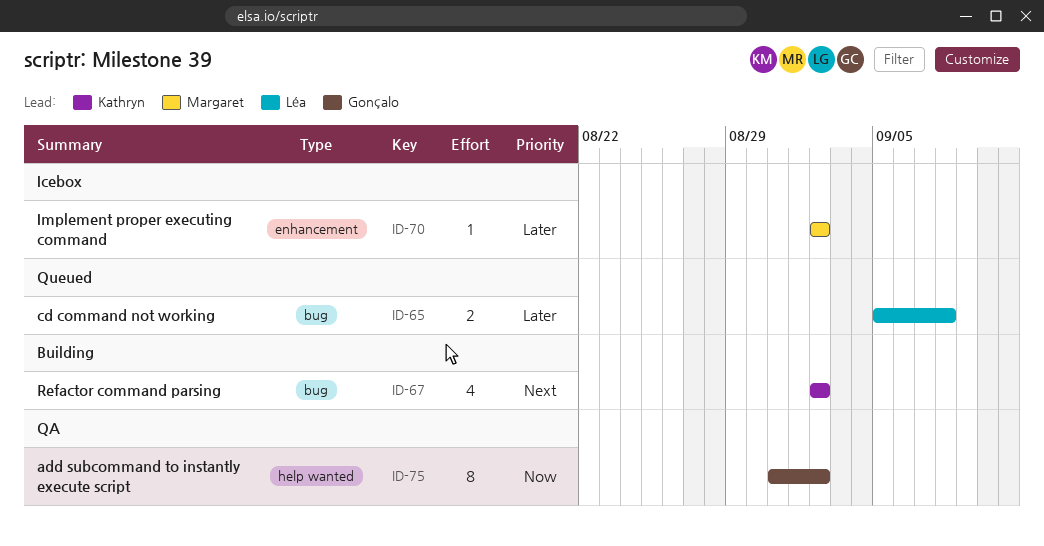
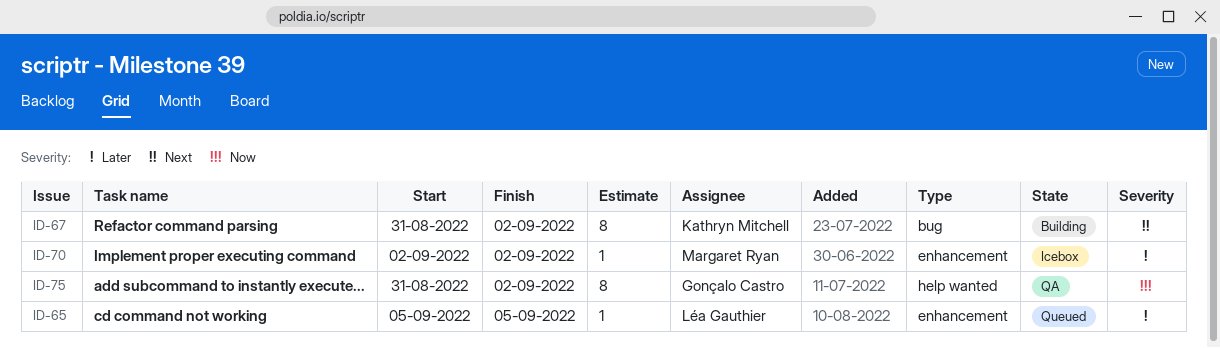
ID-65, label: bug -> enhancement
ID-65, estimate: 2 -> 1
ID-65, due: Sep 8 -> Sep 5
ID-67, estimate: 4 -> 8
ID-67, start: Sep 2 -> Aug 31

